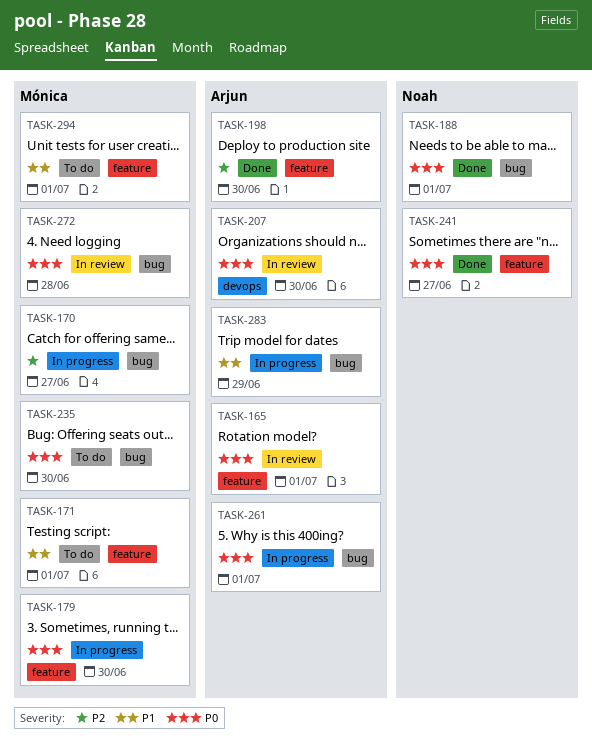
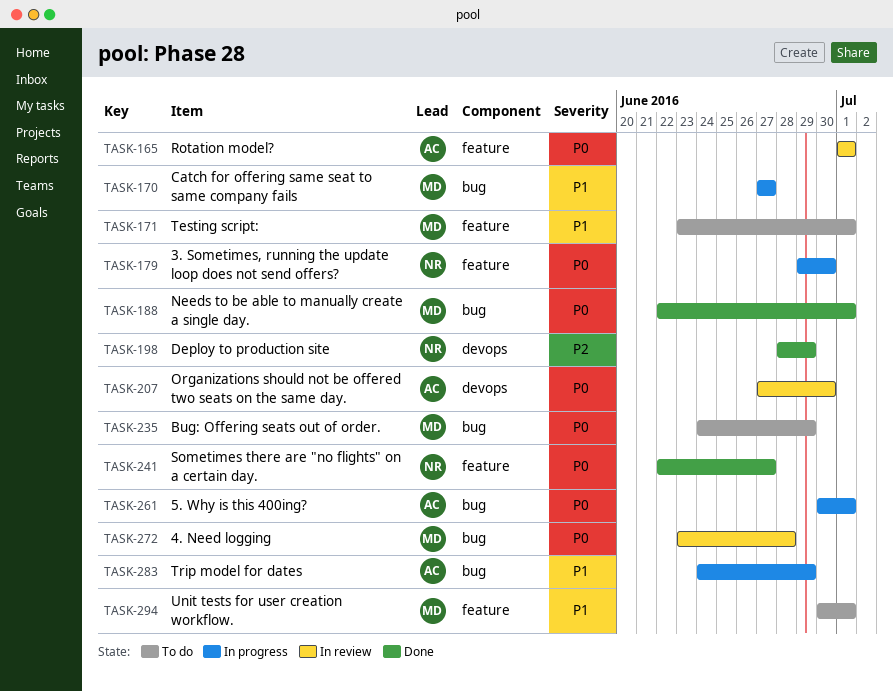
TASK-170, priority: P2 -> P1
TASK-179, owner: Mónica -> Noah
TASK-188, owner: Noah -> Mónica
TASK-198, owner: Arjun -> Noah
TASK-198, label: feature -> devops
TASK-198, due: Jun 30 -> Jun 29
TASK-235, due: Jun 30 -> Jun 29

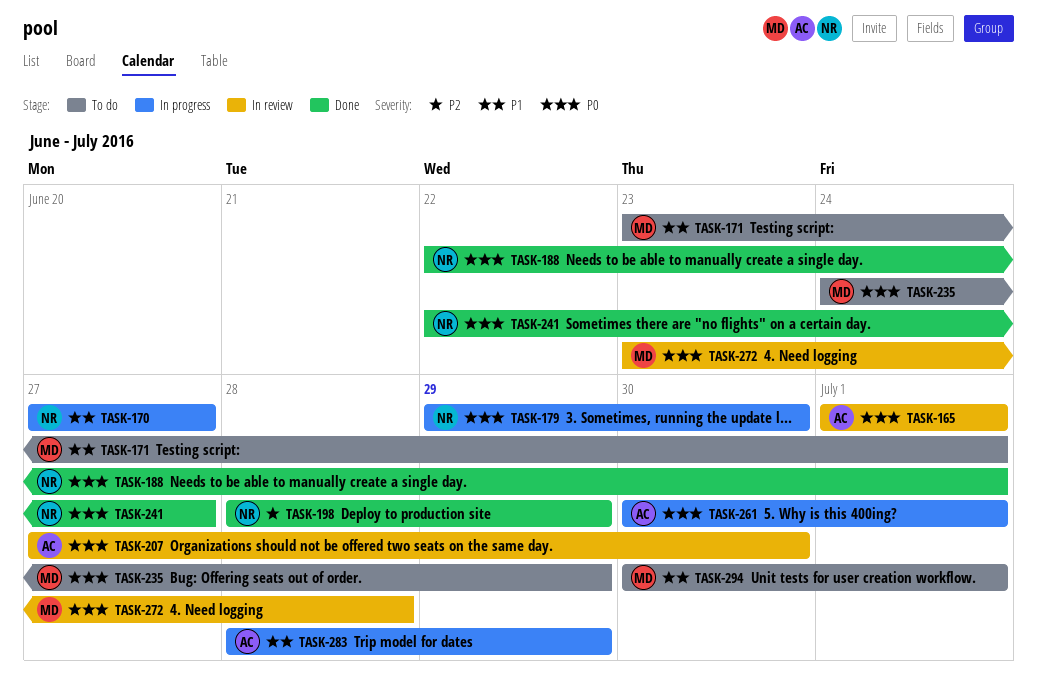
TASK-170, owner: MD -> NR
TASK-188, owner: MD -> NR
TASK-283, start: Jun 24 -> Jun 28

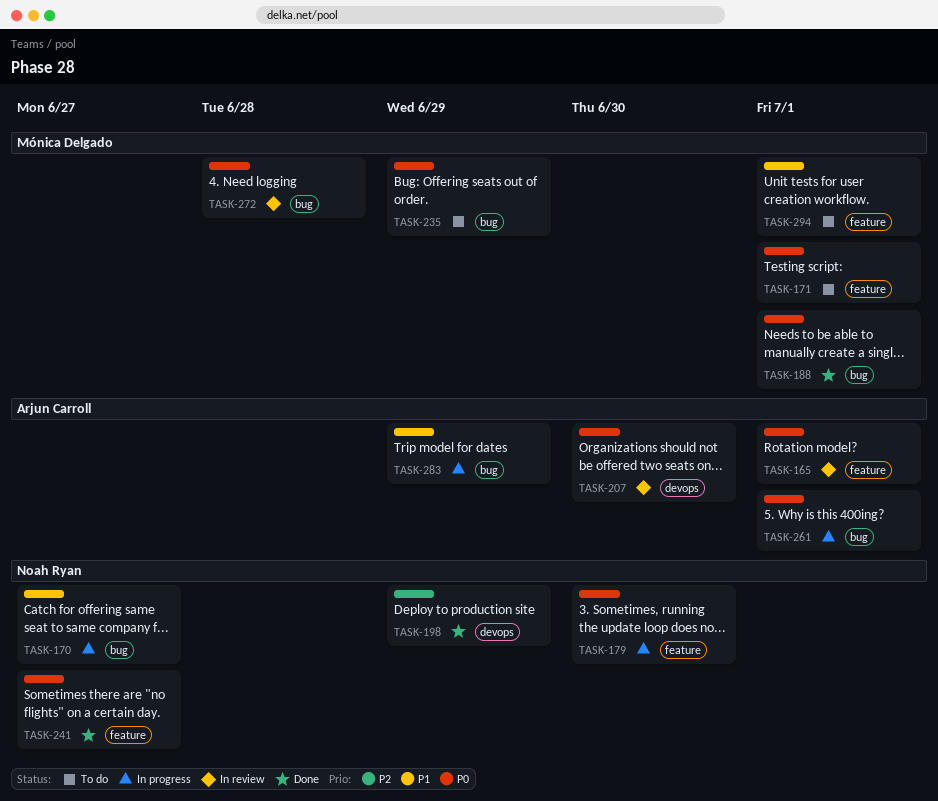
TASK-171, priority: P1 -> P0
TASK-188, owner: Noah Ryan -> Mónica Delgado

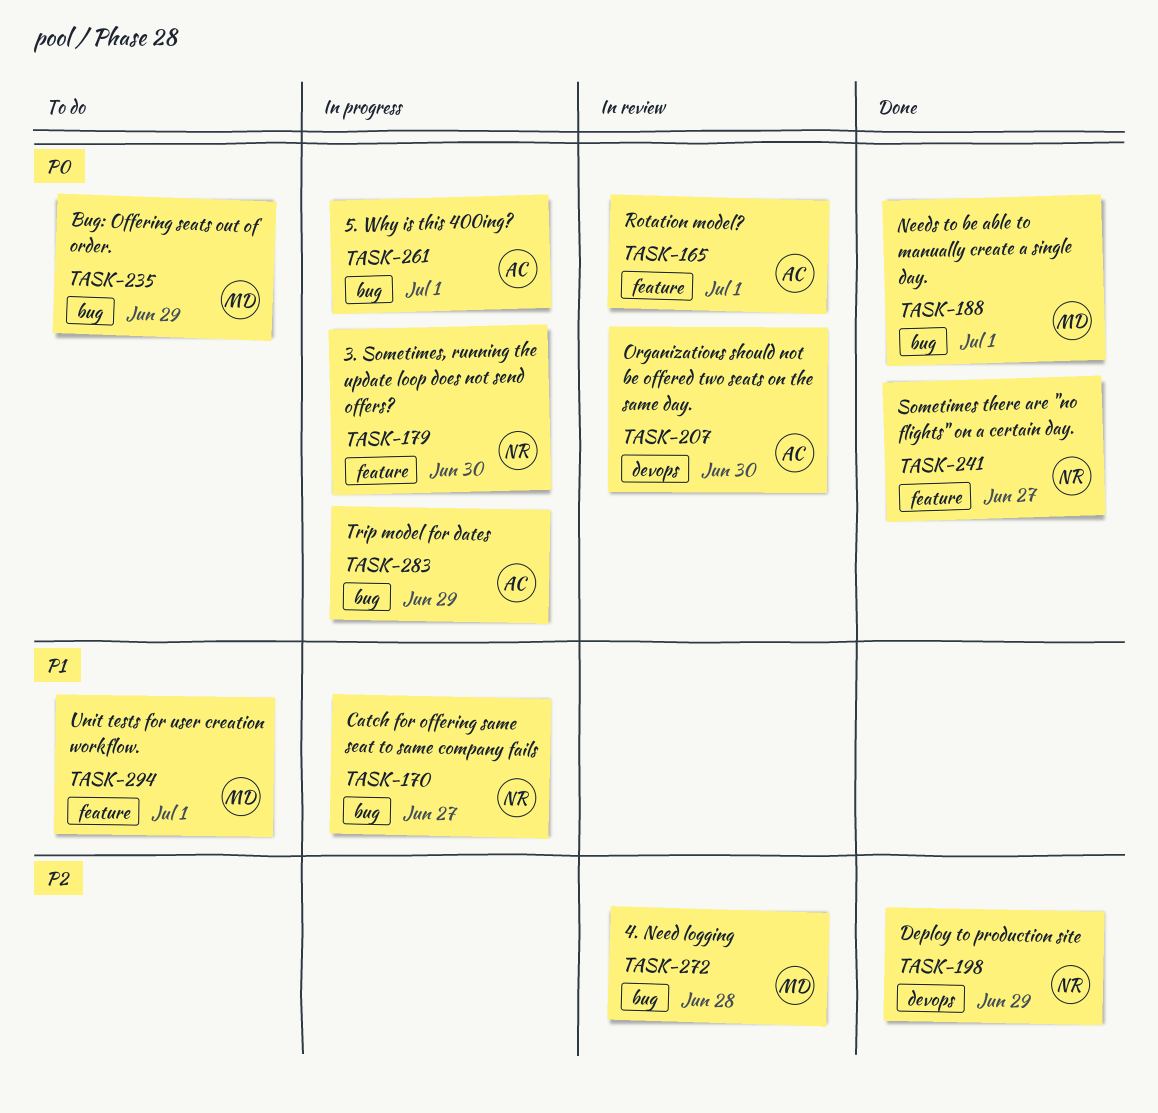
TASK-171: present -> none
TASK-272, priority: P0 -> P2
TASK-283, priority: P1 -> P0

